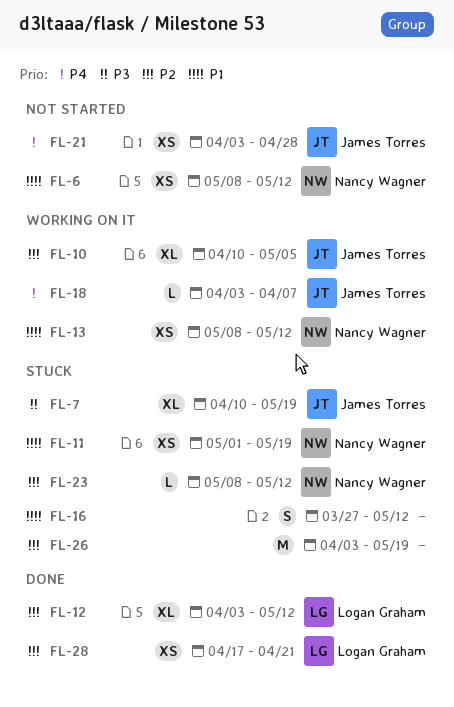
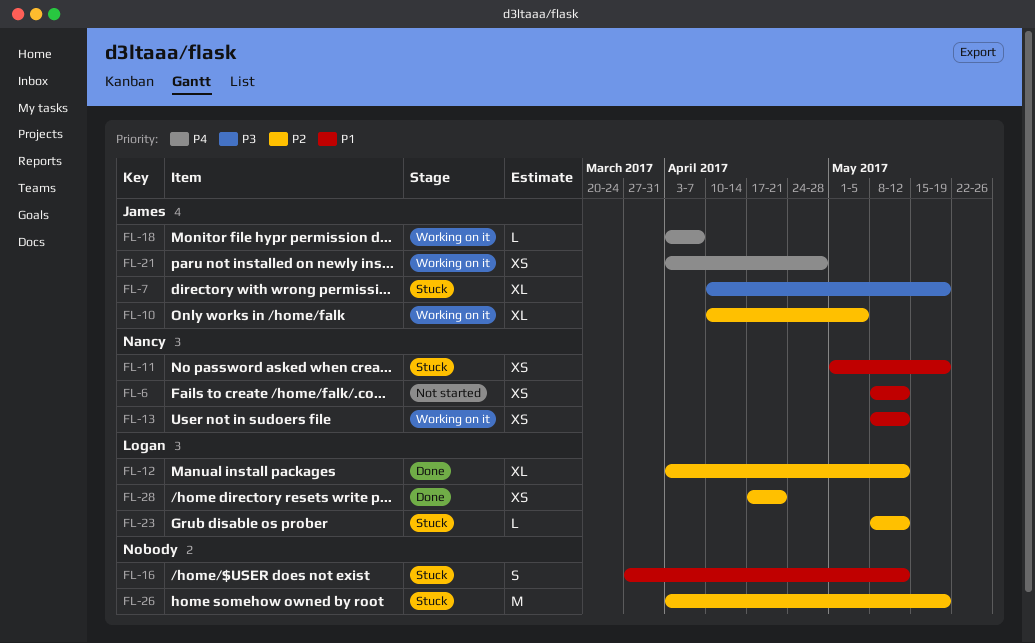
FL-21, status: Not started -> Working on it
FL-23, owner: Nancy Wagner -> Logan Graham

